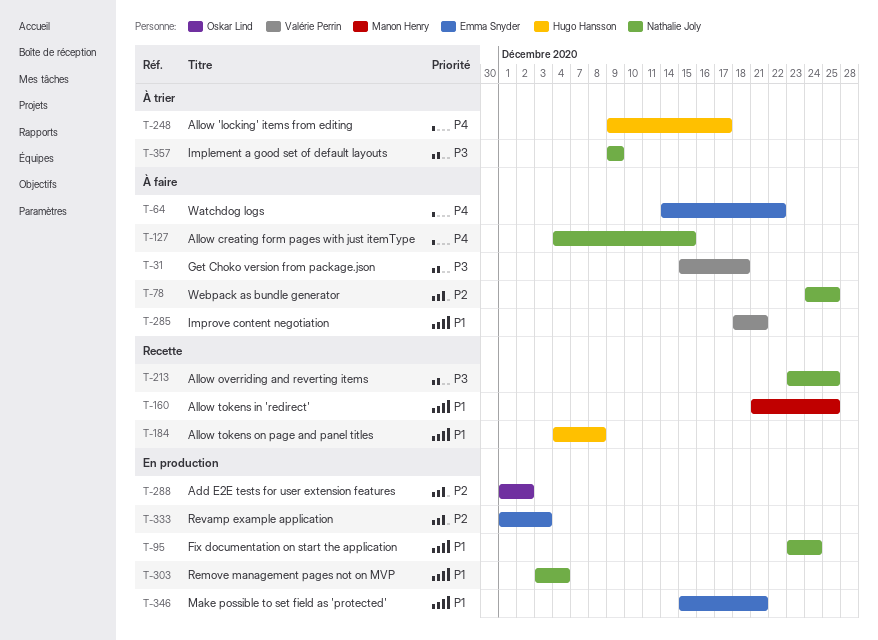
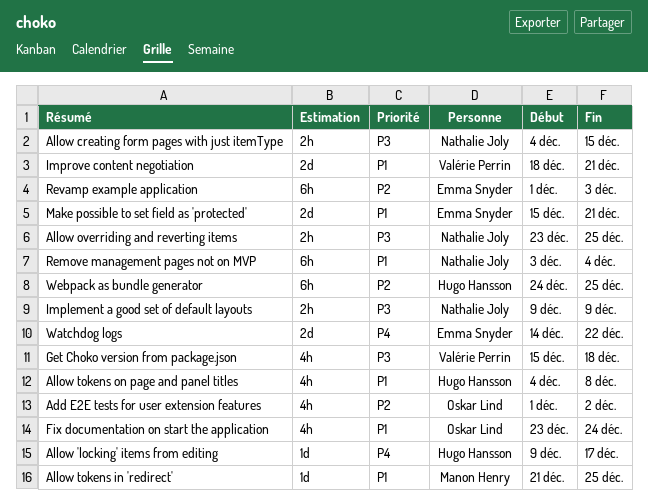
Allow creating form pages with just itemType, priority: P4 -> P3
Fix documentation on start the application, owner: Nathalie Joly -> Oskar Lind
Webpack as bundle generator, owner: Nathalie Joly -> Hugo Hansson

